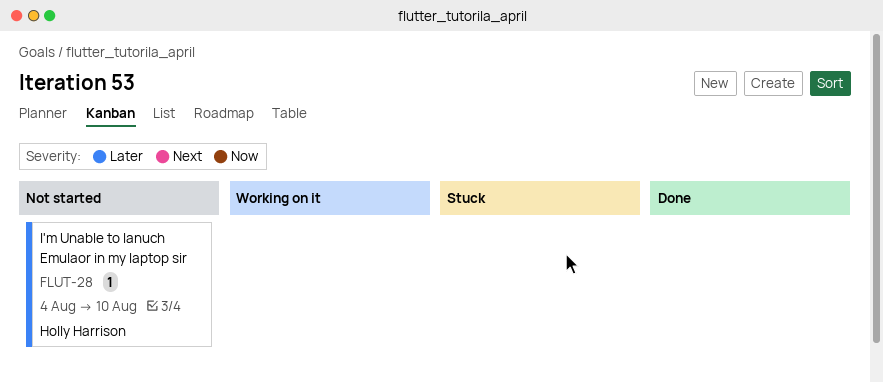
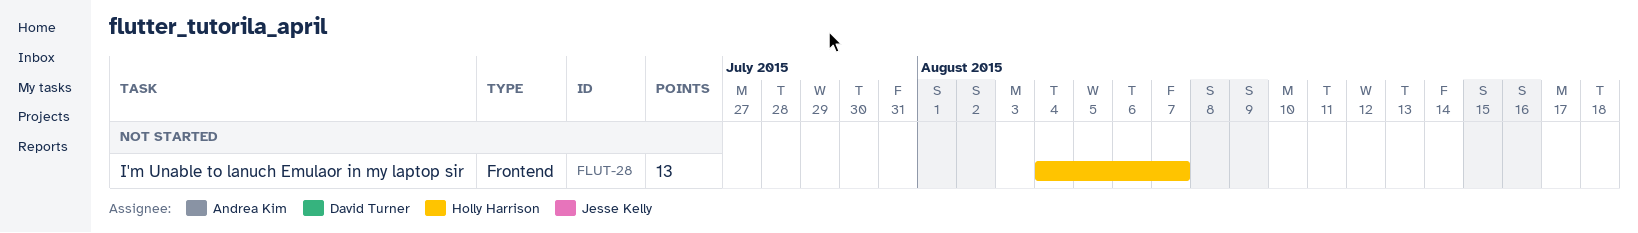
FLUT-28, estimate: 1 -> 13
FLUT-28, due: Aug 10 -> Aug 7

